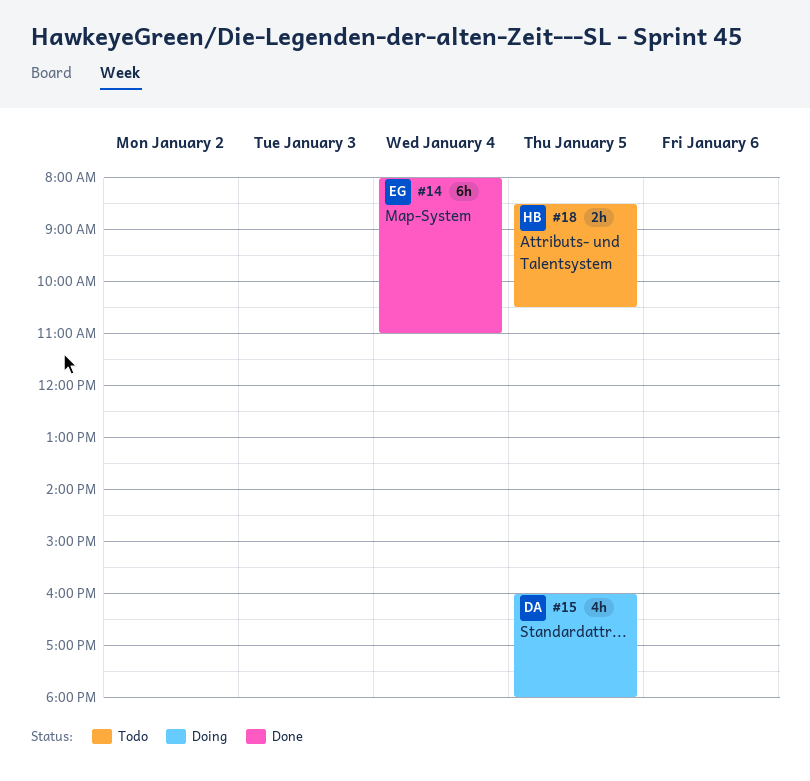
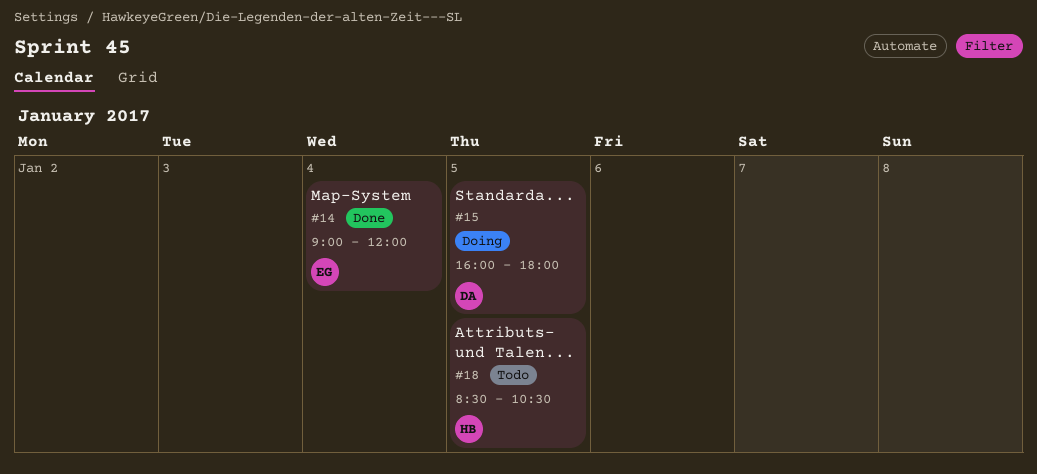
#14, begins: 08:00 -> 09:00
#14, ends: 11:00 -> 12:00

